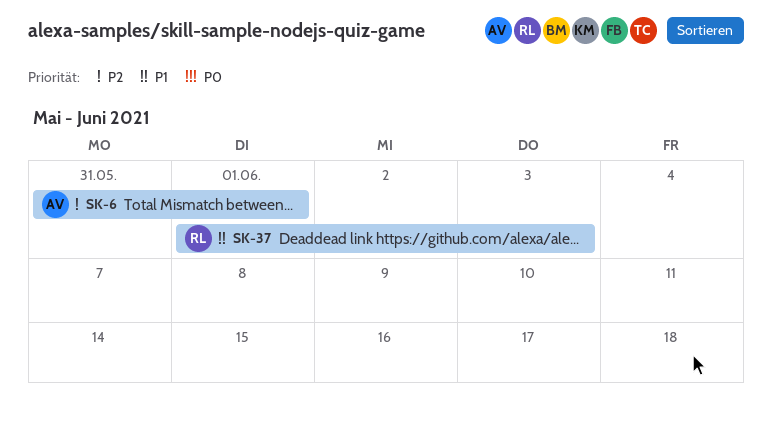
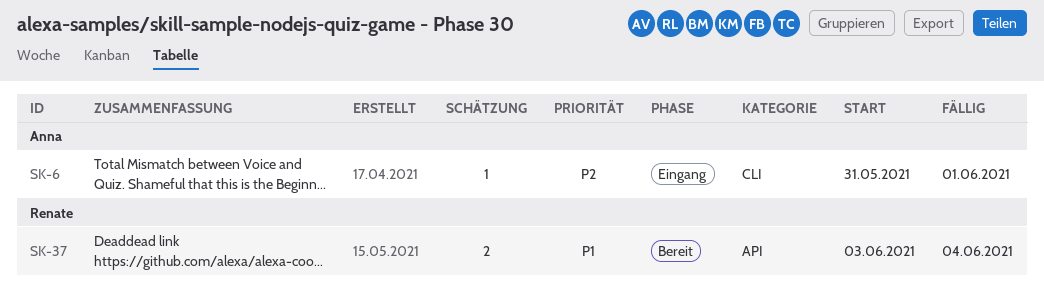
SK-37, start: Jun 1 -> Jun 3
SK-37, due: Jun 3 -> Jun 4

